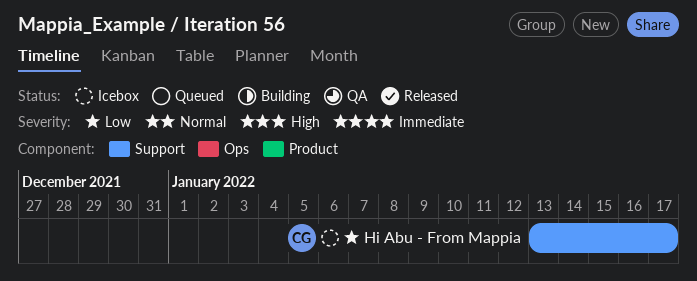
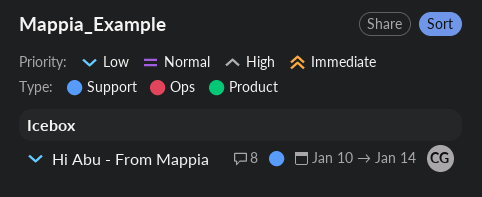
Hi Abu - From Mappia, start: Jan 13 -> Jan 10
Hi Abu - From Mappia, due: Jan 17 -> Jan 14

